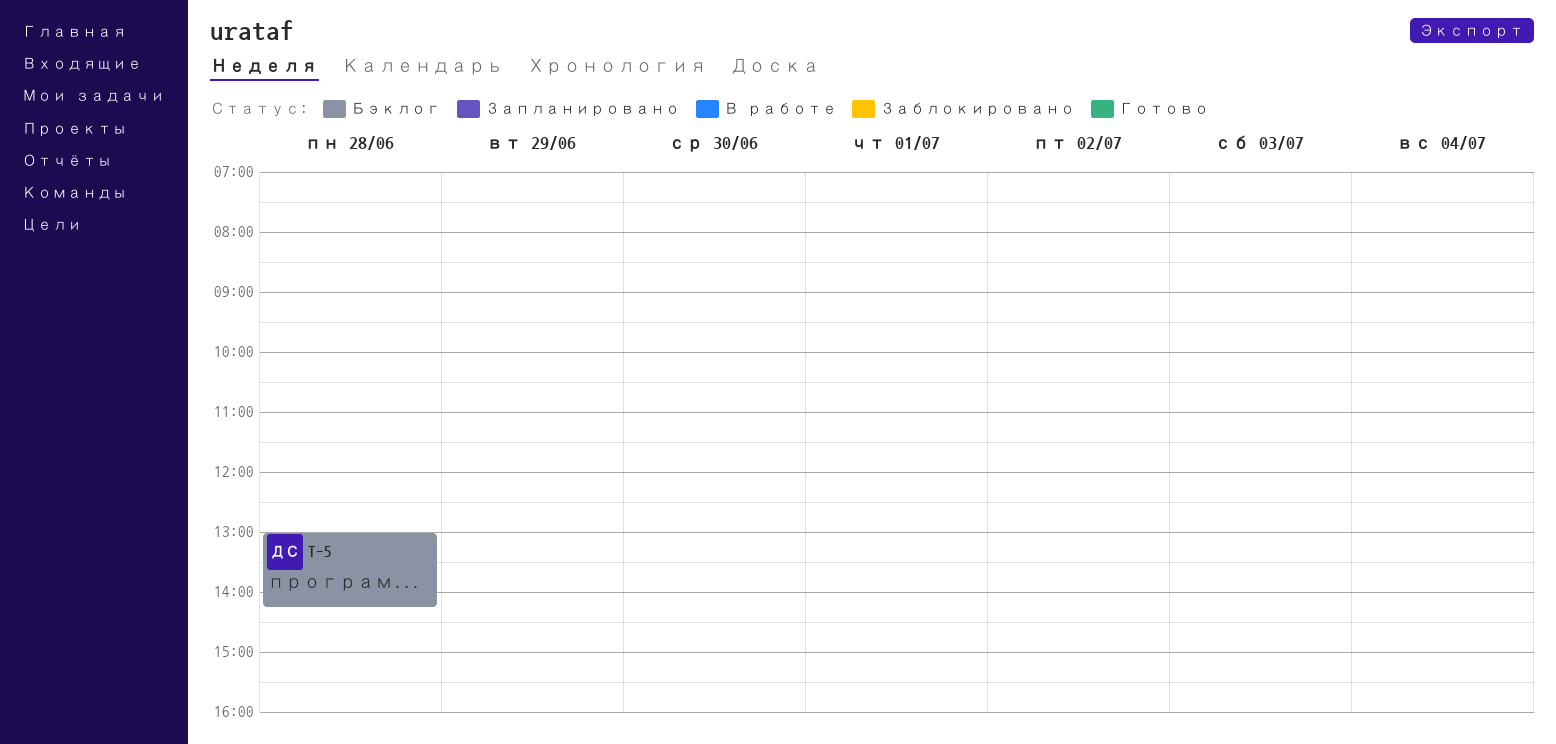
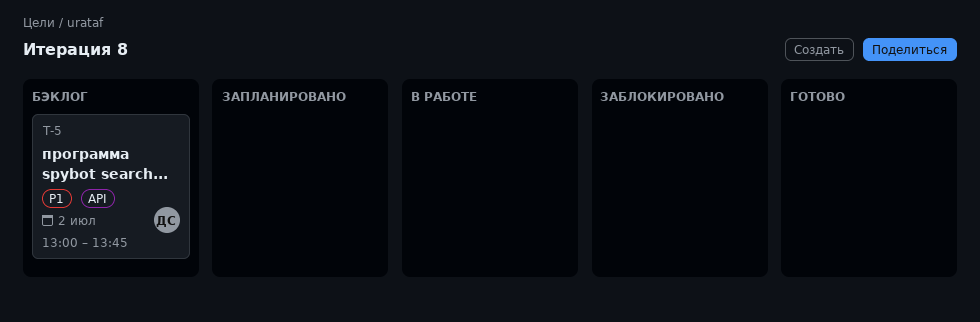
T-5, day: Jun 28 -> Jul 2
T-5, ends: 14:15 -> 13:45

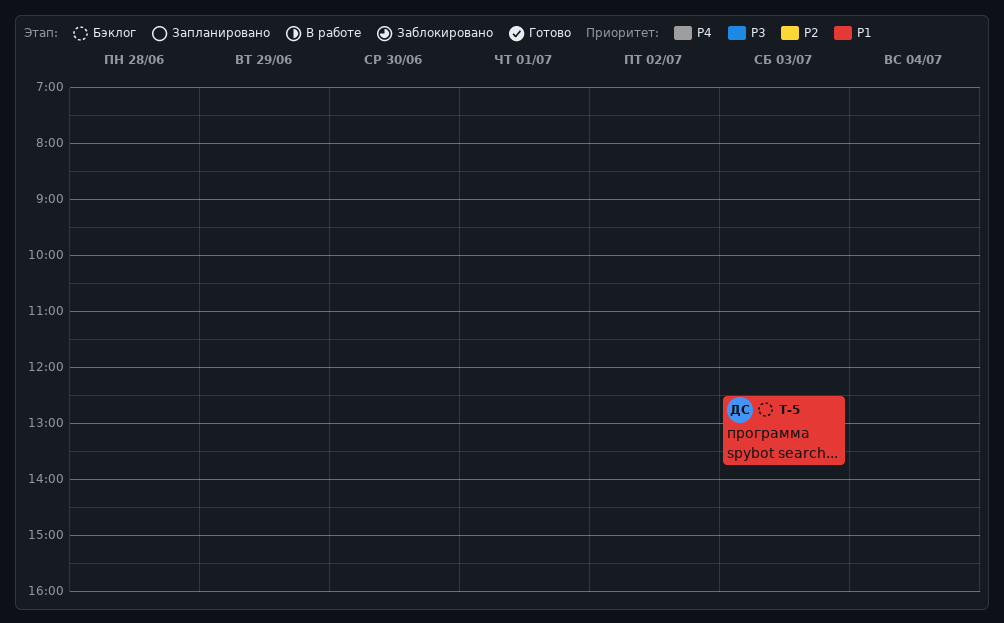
T-5, day: Jul 2 -> Jul 3
T-5, begins: 13:00 -> 12:30

